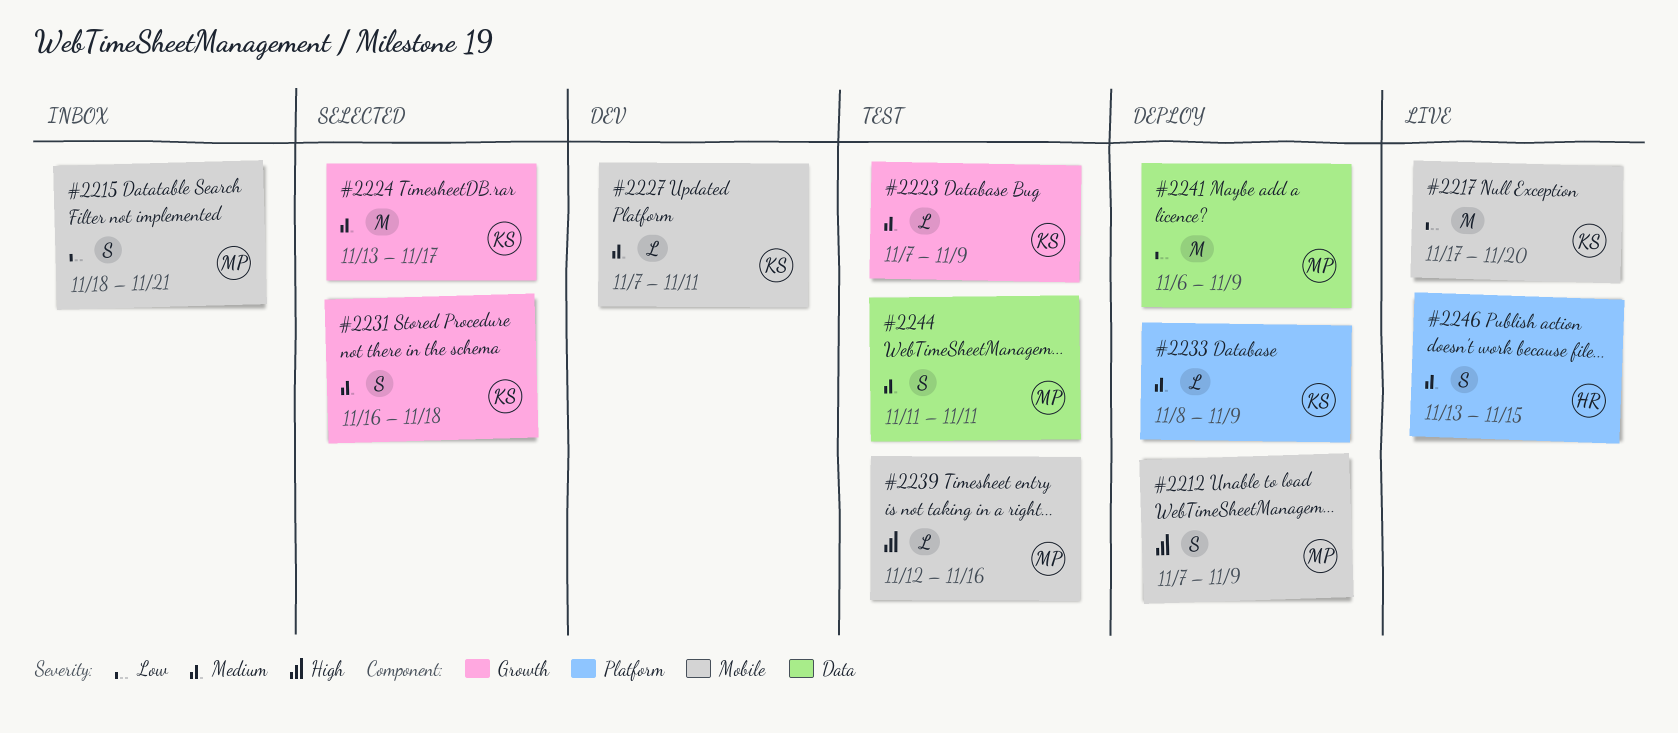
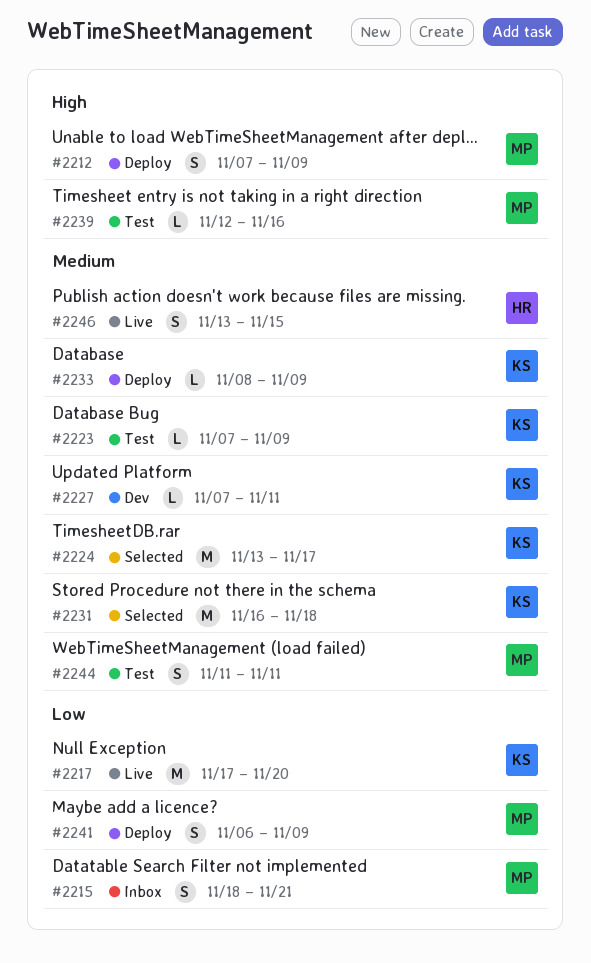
#2231, estimate: S -> M
#2241, estimate: M -> S

